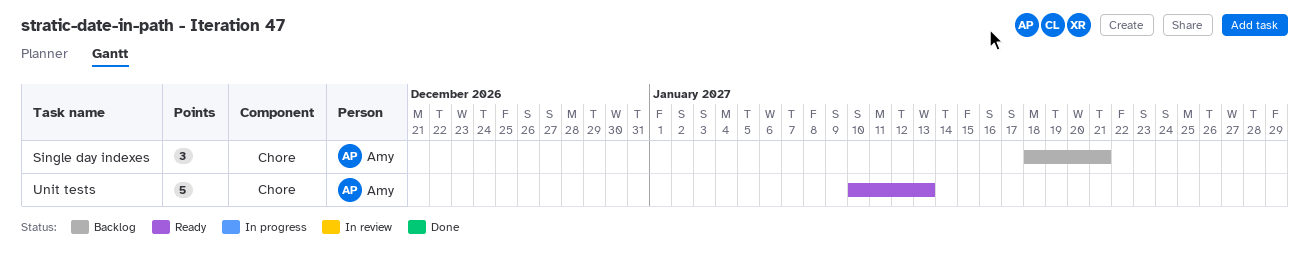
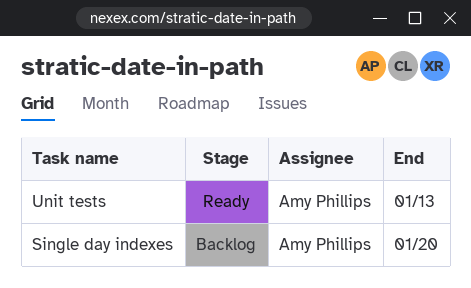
Single day indexes, due: Jan 21 -> Jan 20

